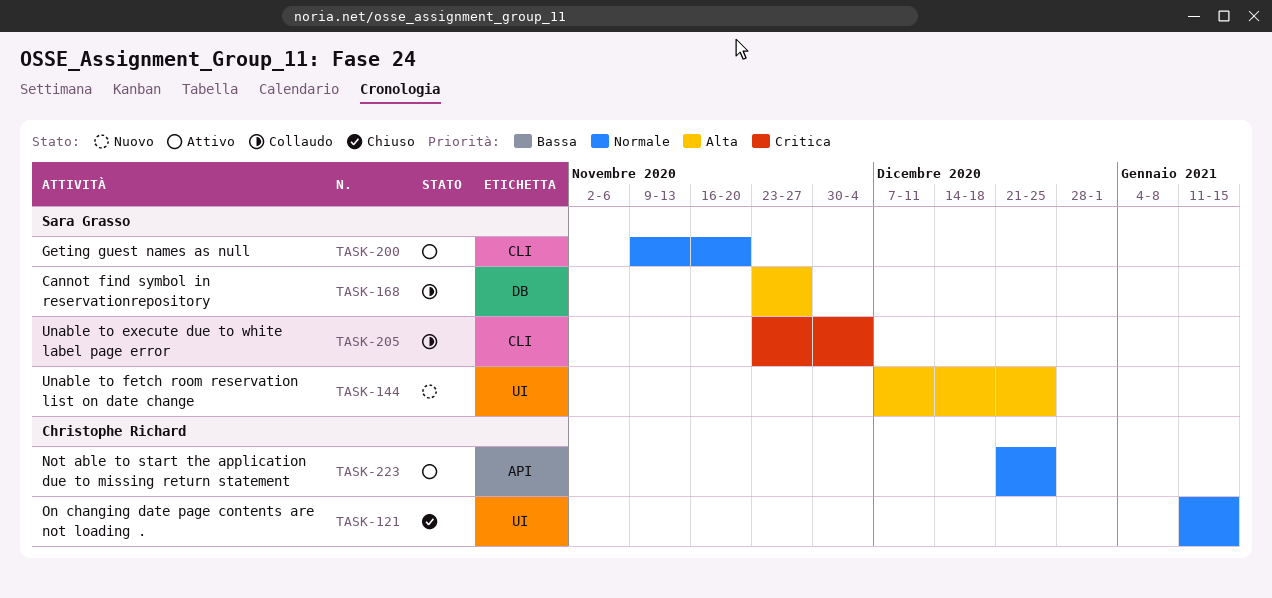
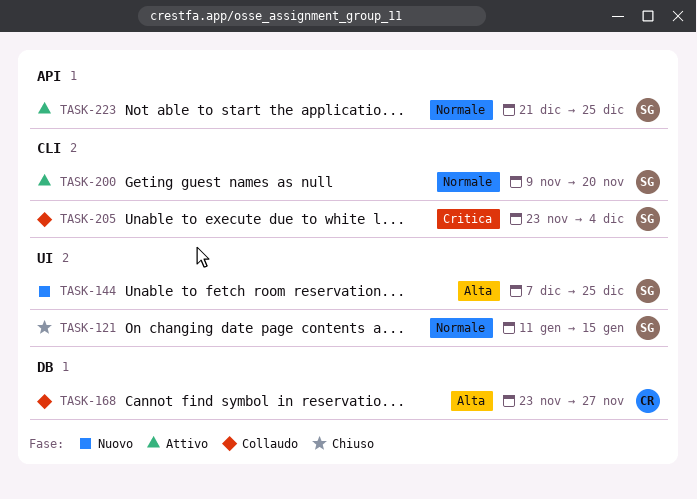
TASK-121, owner: Christophe Richard -> Sara Grasso
TASK-168, owner: Sara Grasso -> Christophe Richard
TASK-223, owner: Christophe Richard -> Sara Grasso

